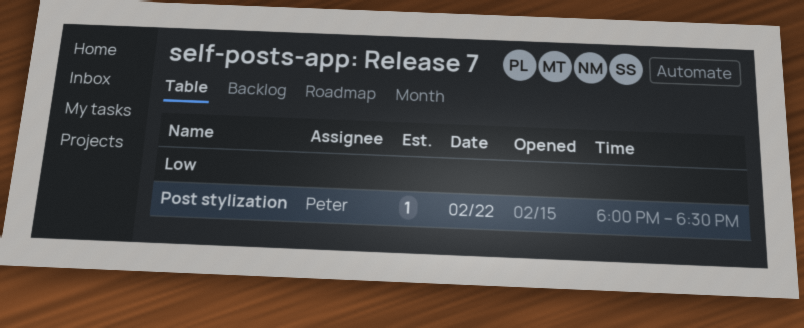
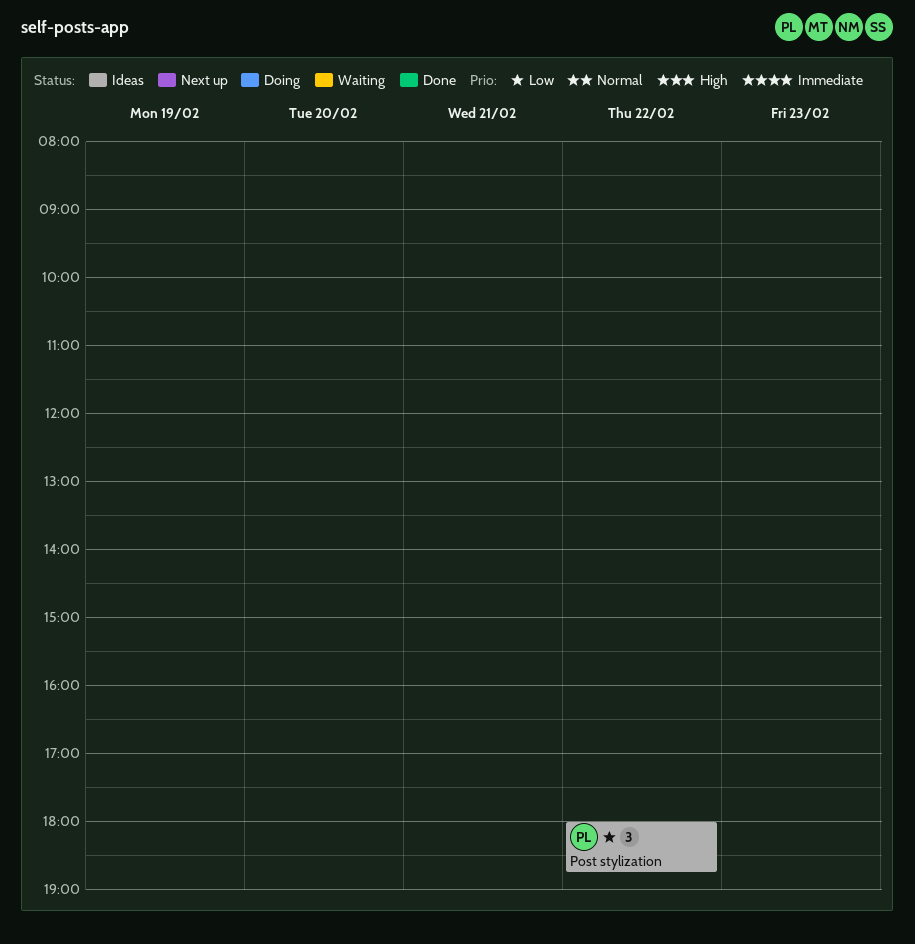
Post stylization, estimate: 1 -> 3
Post stylization, ends: 18:30 -> 18:45

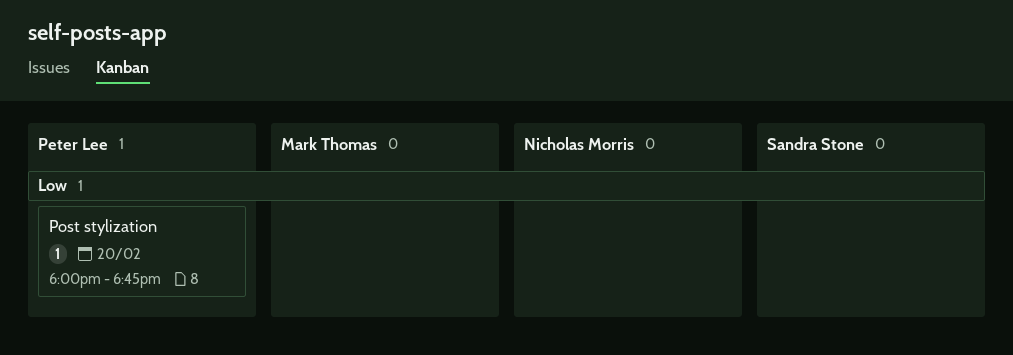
Post stylization, estimate: 3 -> 1
Post stylization, day: Feb 22 -> Feb 20

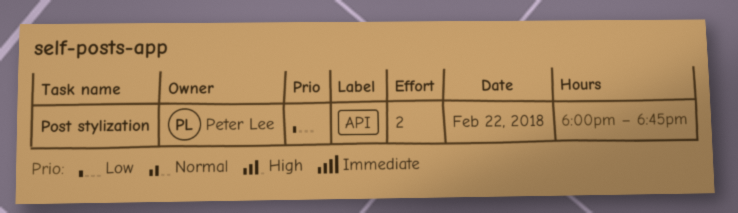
Post stylization, estimate: 1 -> 2
Post stylization, day: Feb 20 -> Feb 22

